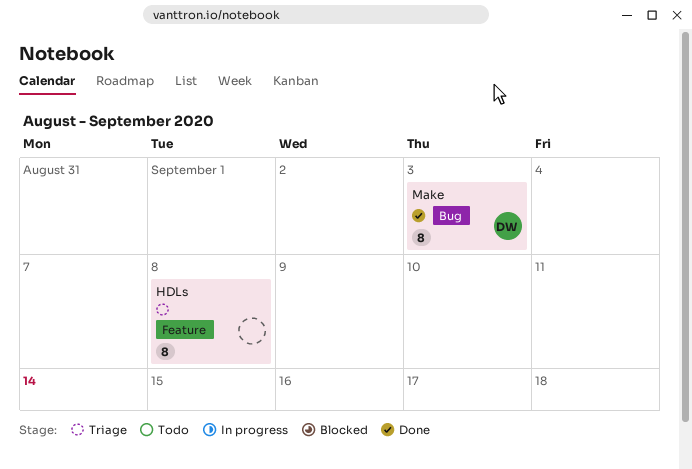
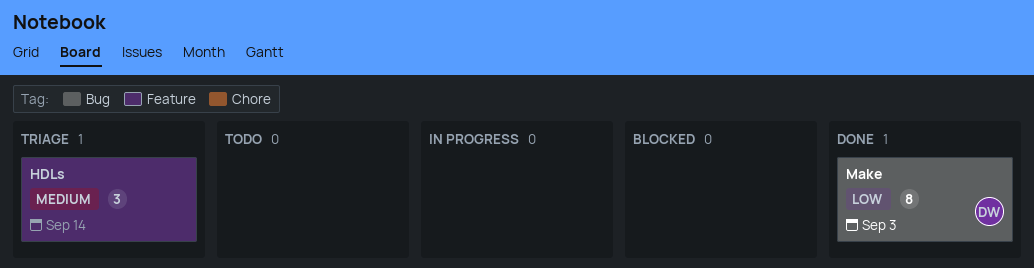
HDLs, estimate: 8 -> 3
HDLs, due: Sep 8 -> Sep 14

